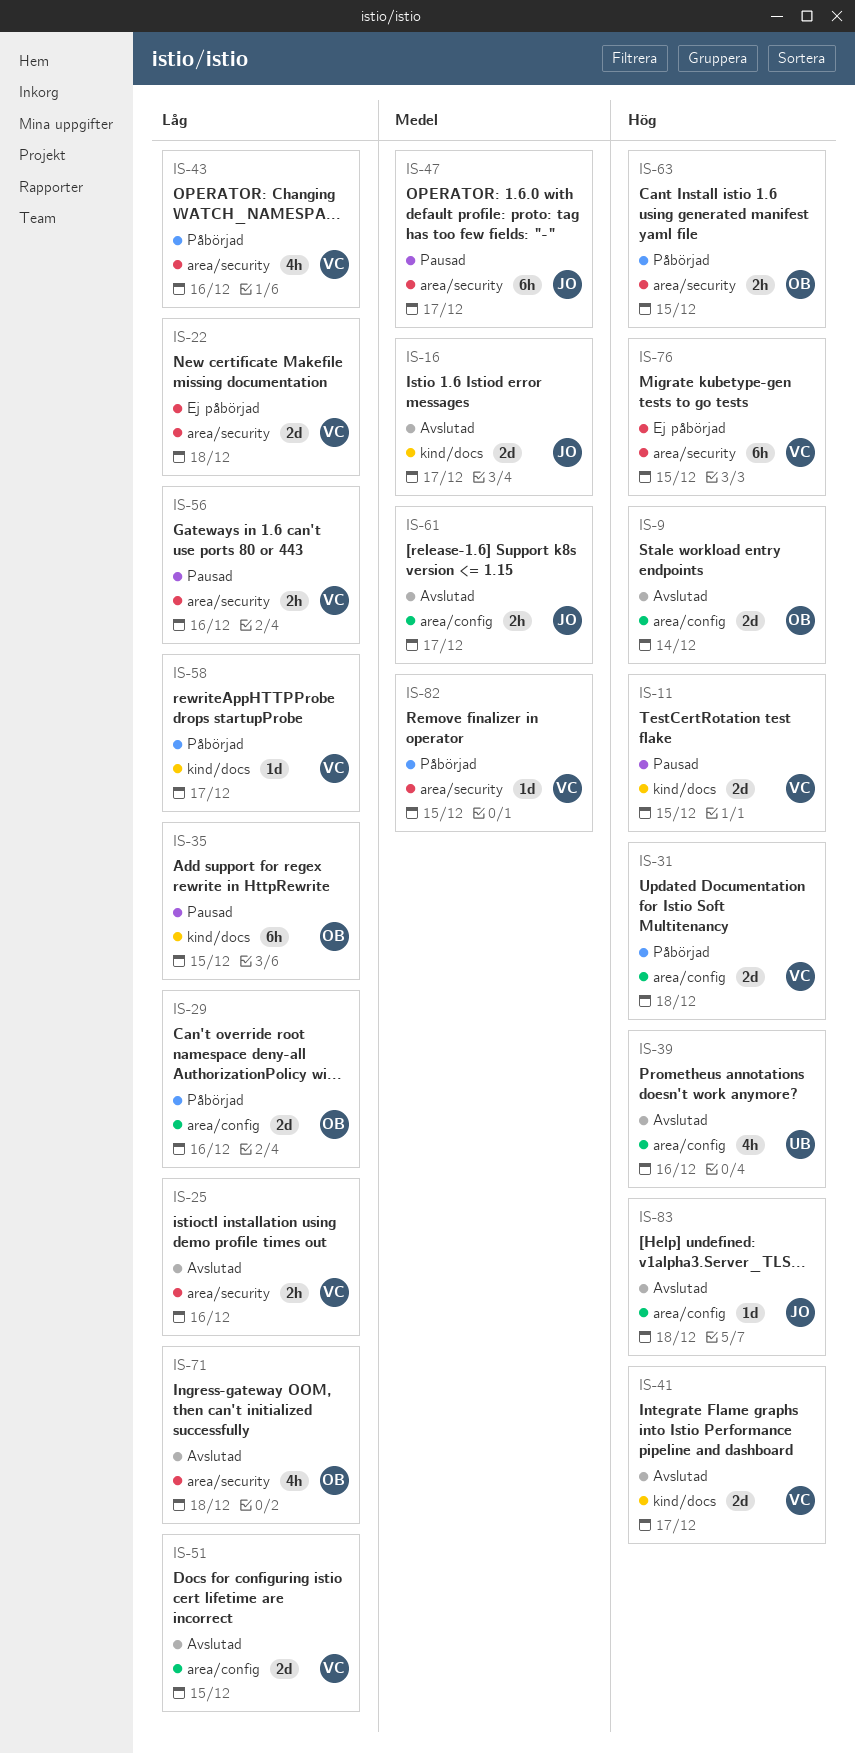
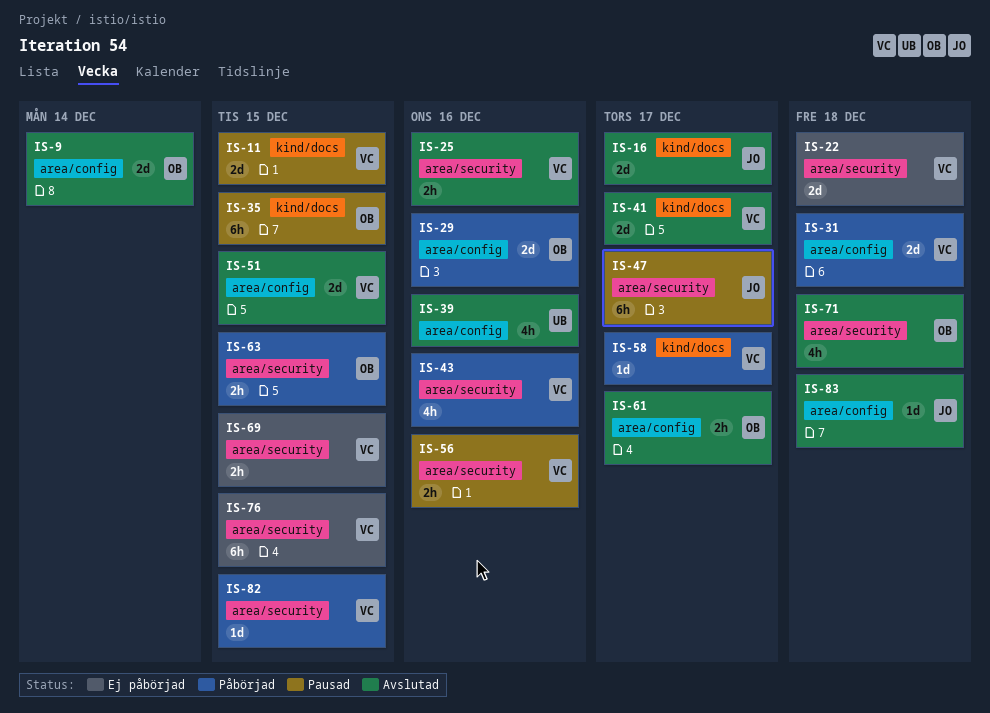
IS-61, owner: JO -> OB
IS-69: none -> present

